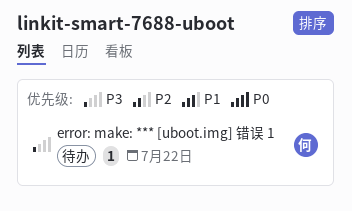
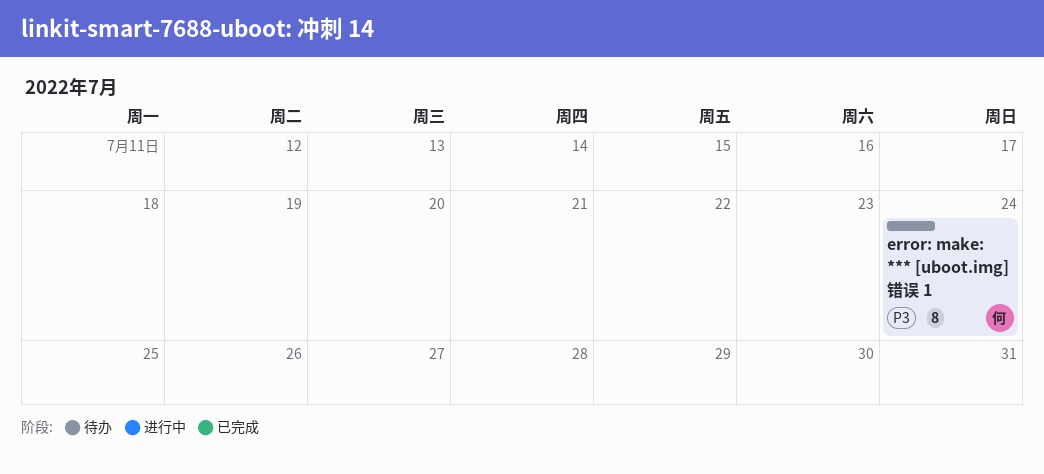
error: make: *** [uboot.img] 错误 1, estimate: 1 -> 8
error: make: *** [uboot.img] 错误 1, due: Jul 22 -> Jul 24

